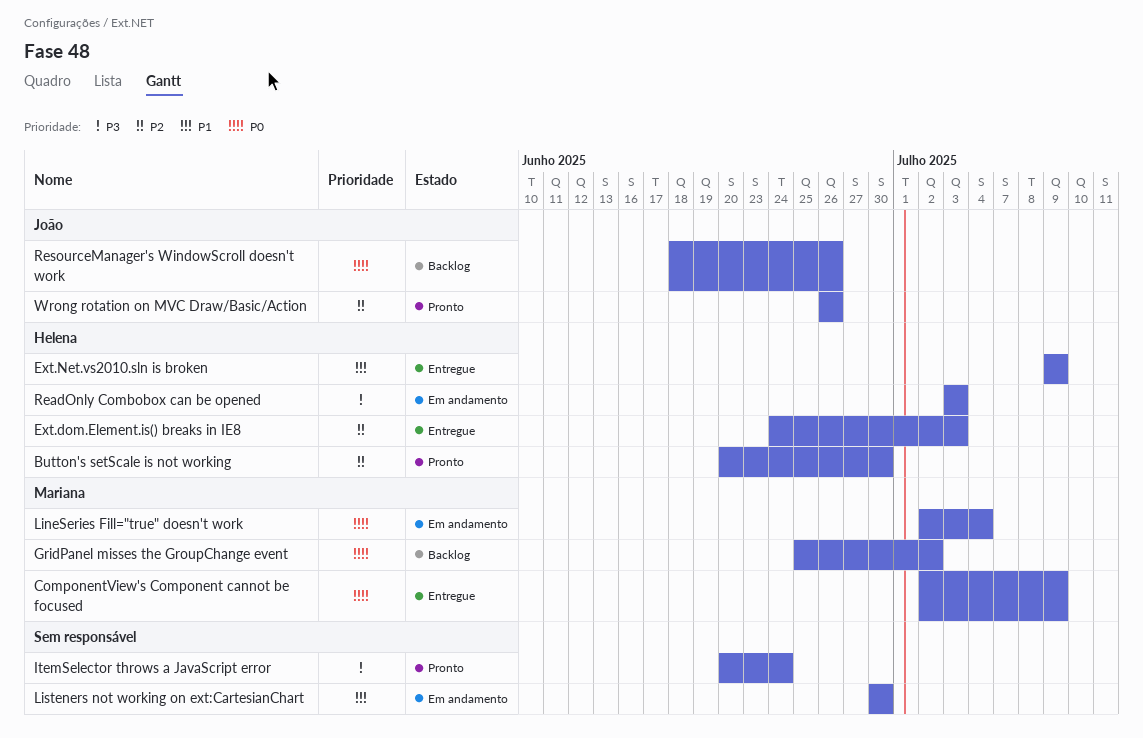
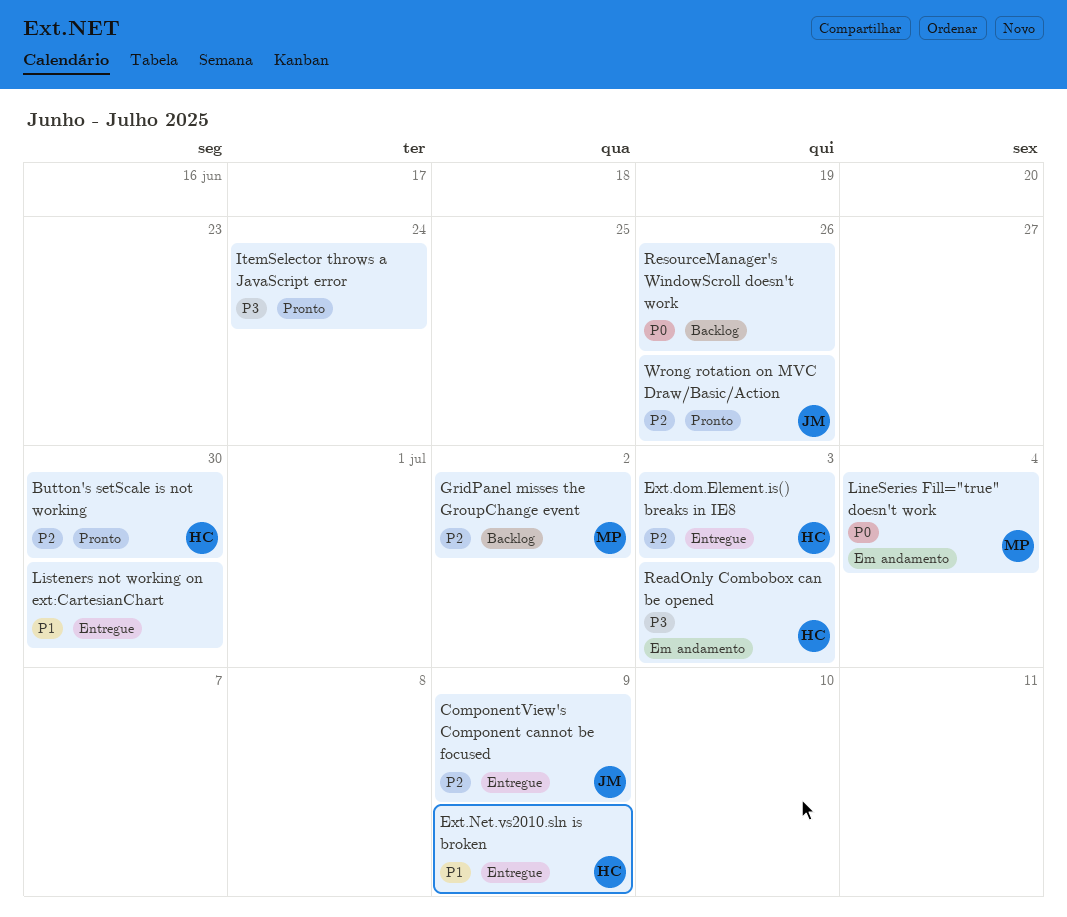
ComponentView's Component cannot be focused, owner: Mariana -> João
ComponentView's Component cannot be focused, priority: P0 -> P2
GridPanel misses the GroupChange event, priority: P0 -> P2
Listeners not working on ext:CartesianChart, status: Em andamento -> Entregue
ResourceManager's WindowScroll doesn't work, owner: João -> none

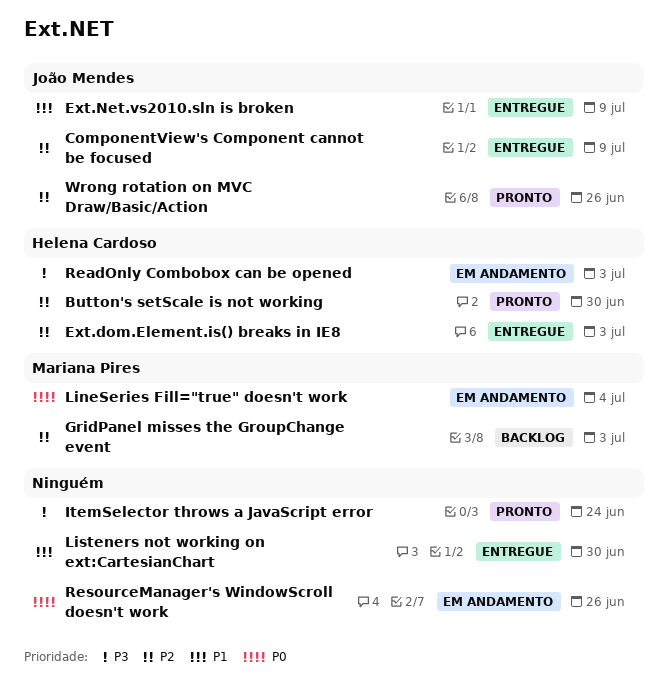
Ext.Net.vs2010.sln is broken, owner: Helena Cardoso -> João Mendes
GridPanel misses the GroupChange event, due: Jul 2 -> Jul 3
ResourceManager's WindowScroll doesn't work, status: Backlog -> Em andamento

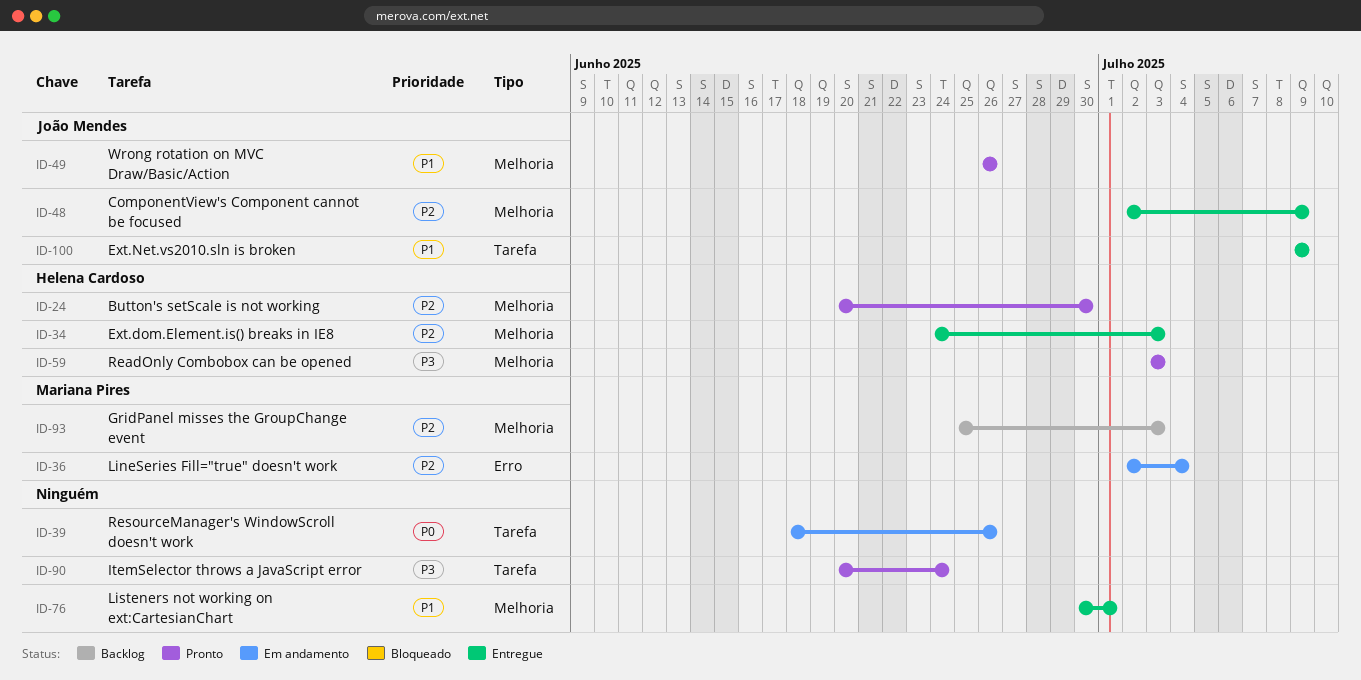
LineSeries Fill="true" doesn't work, priority: P0 -> P2
Listeners not working on ext:CartesianChart, due: Jun 30 -> Jul 1
ReadOnly Combobox can be opened, status: Em andamento -> Pronto
Wrong rotation on MVC Draw/Basic/Action, priority: P2 -> P1

